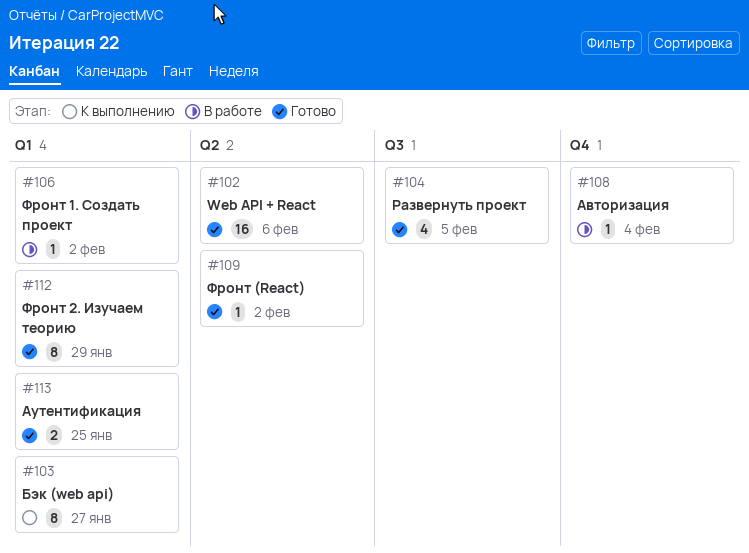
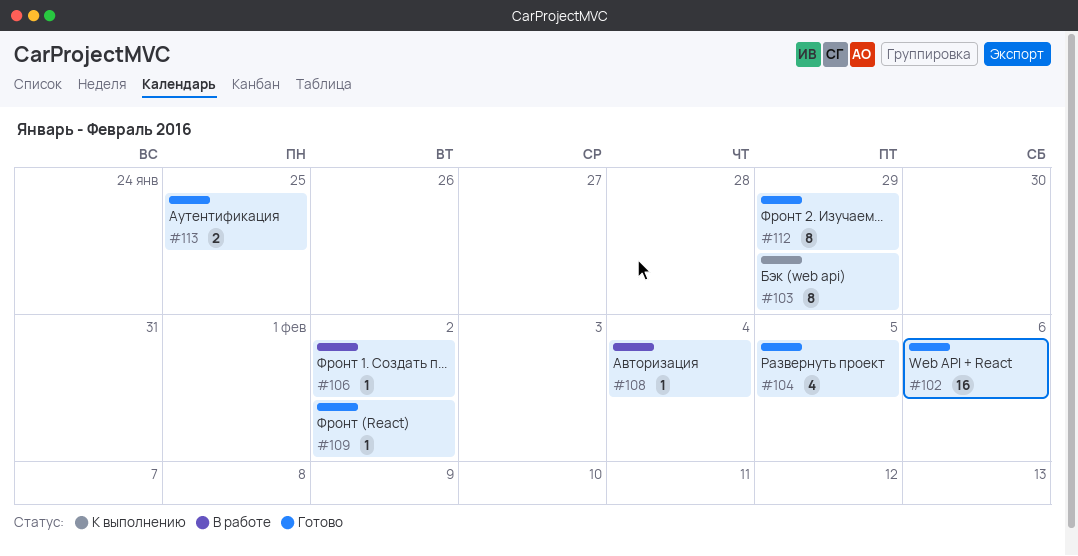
#103, due: Jan 27 -> Jan 29

